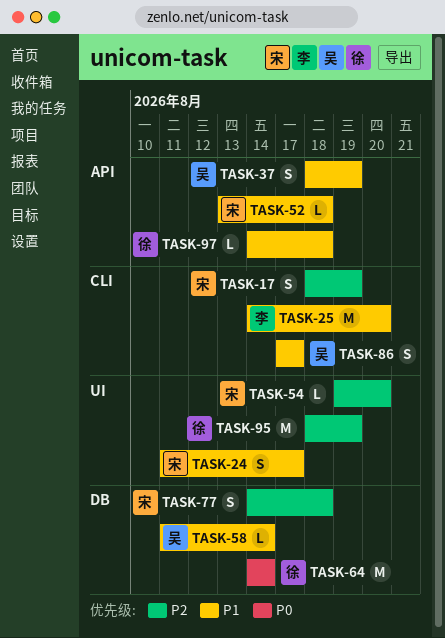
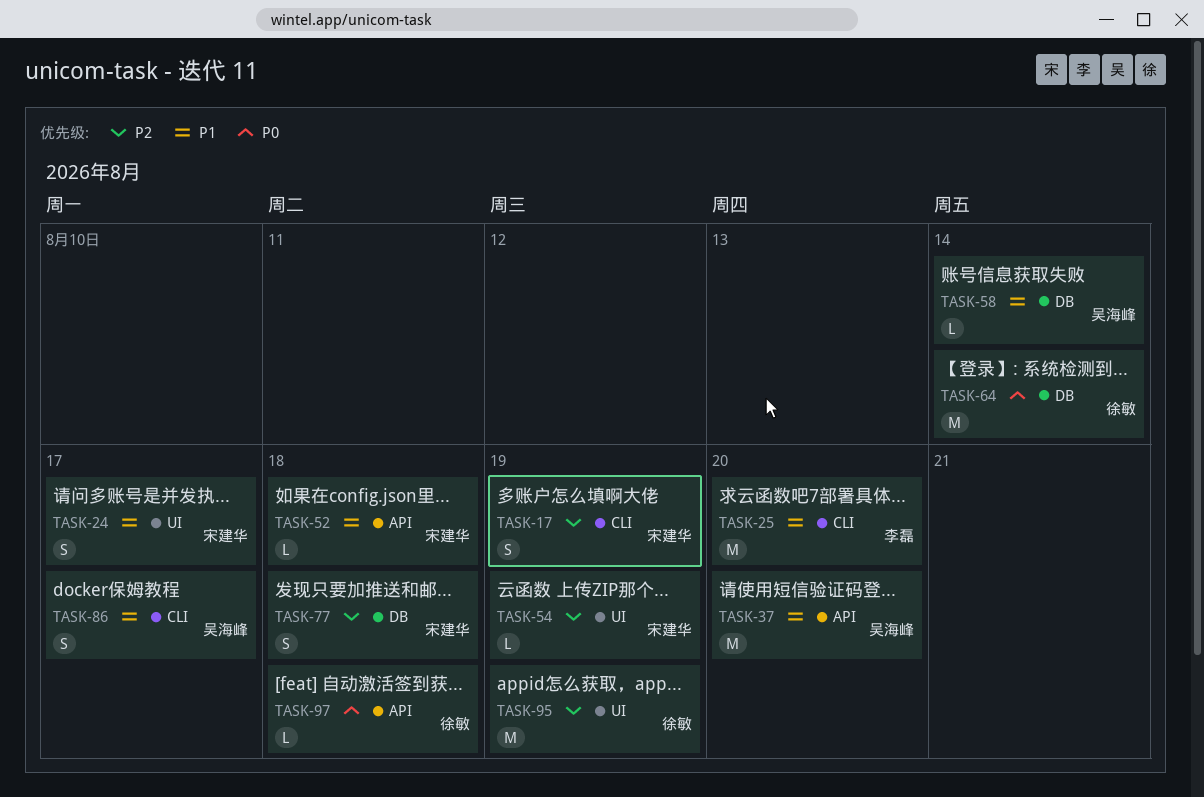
TASK-37, estimate: S -> M
TASK-37, due: Aug 19 -> Aug 20
TASK-54, due: Aug 20 -> Aug 19
TASK-97, priority: P1 -> P0

